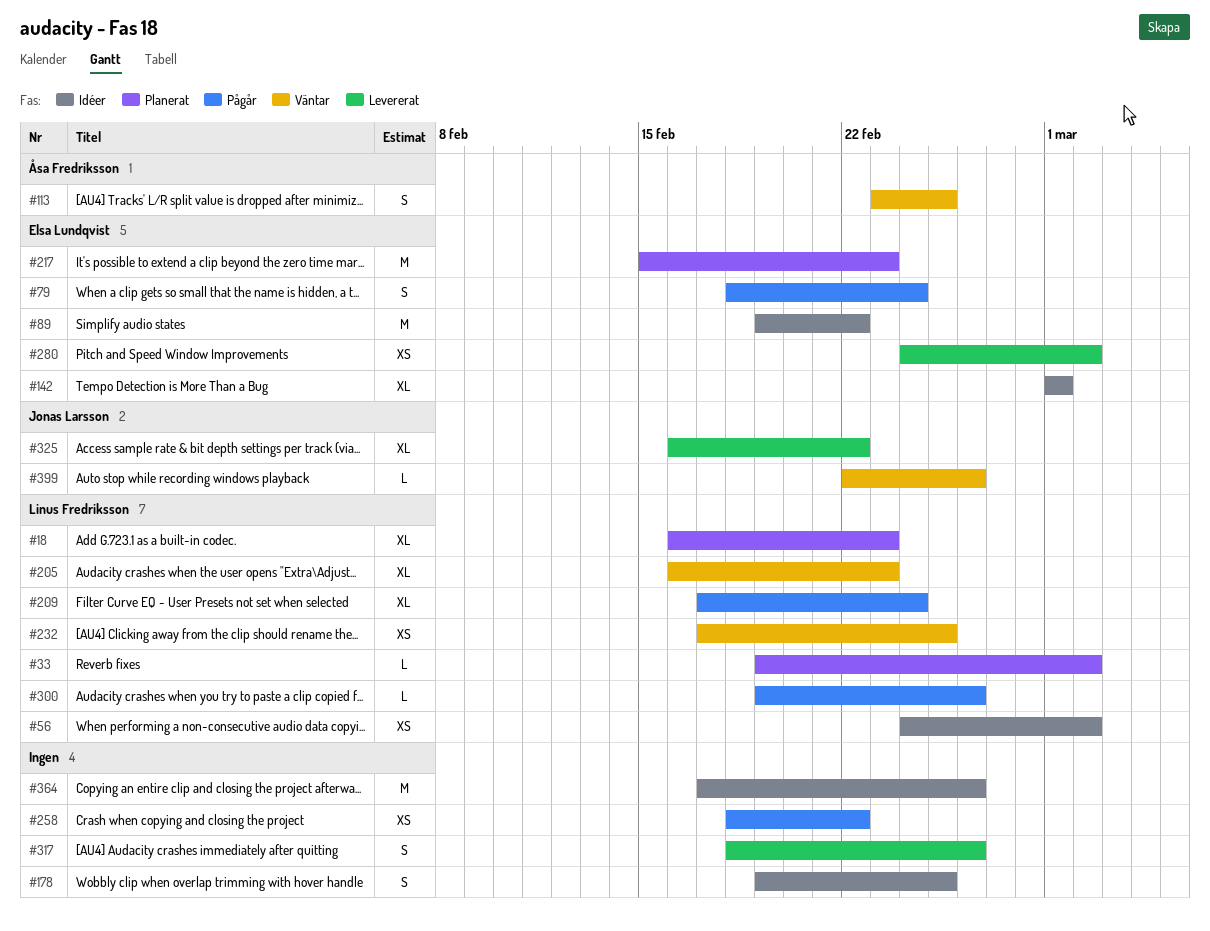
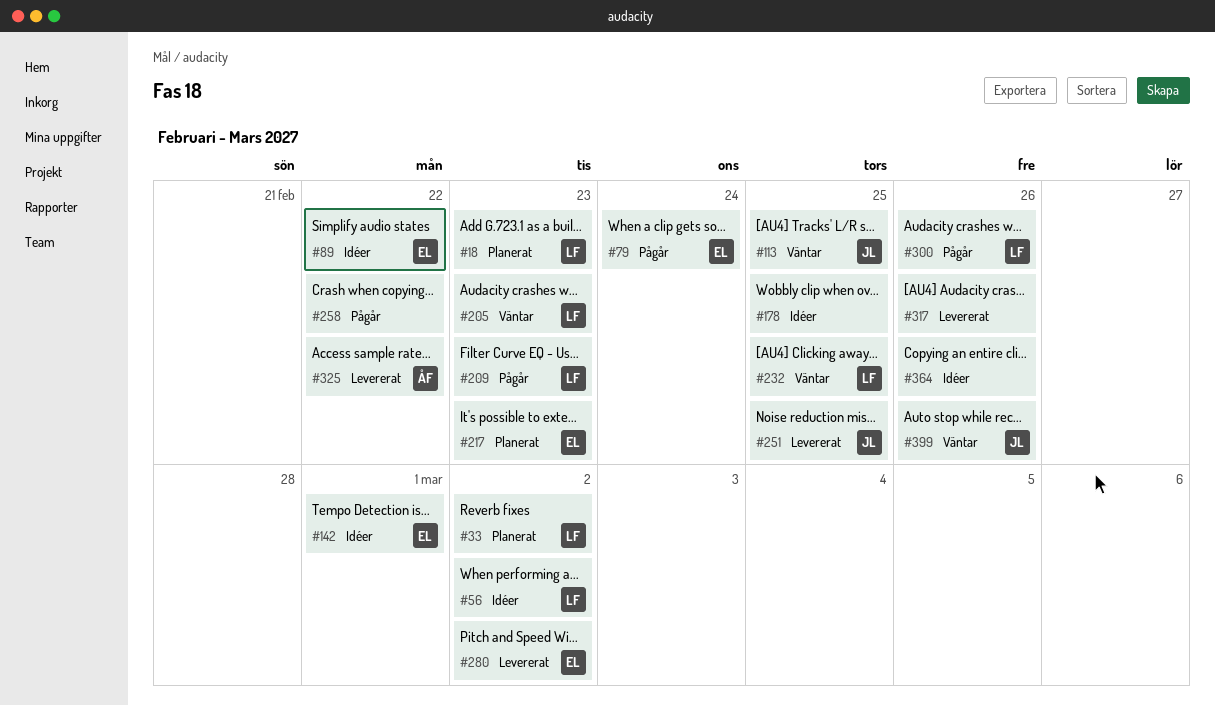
#113, owner: Åsa Fredriksson -> Jonas Larsson
#209, due: Feb 24 -> Feb 23
#251: none -> present
#325, owner: Jonas Larsson -> Åsa Fredriksson

